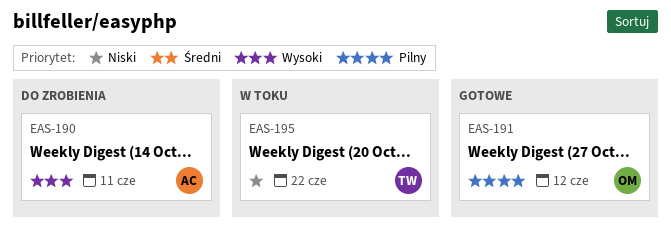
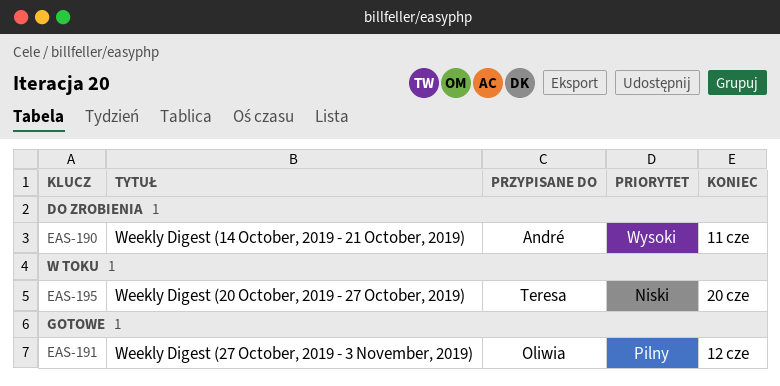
EAS-195, due: Jun 22 -> Jun 20

